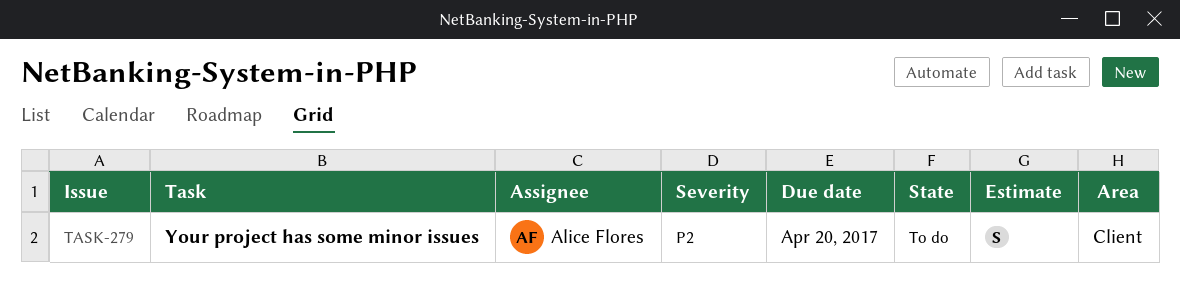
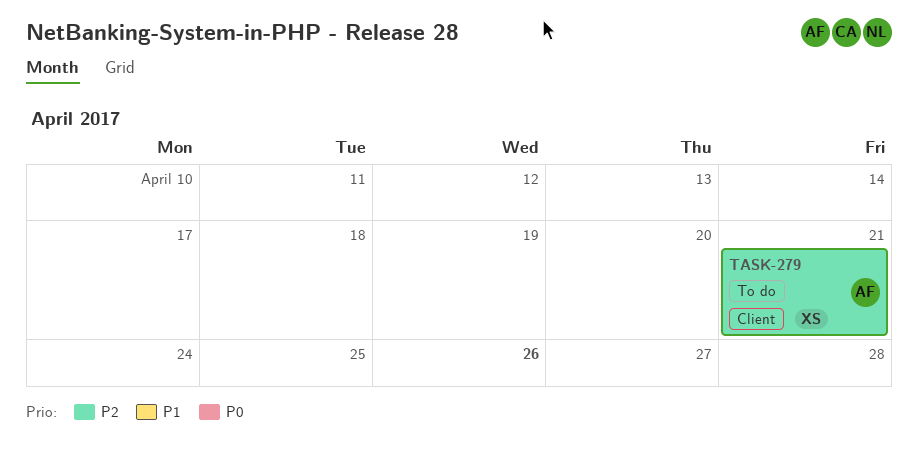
TASK-279, estimate: S -> XS
TASK-279, due: Apr 20 -> Apr 21

